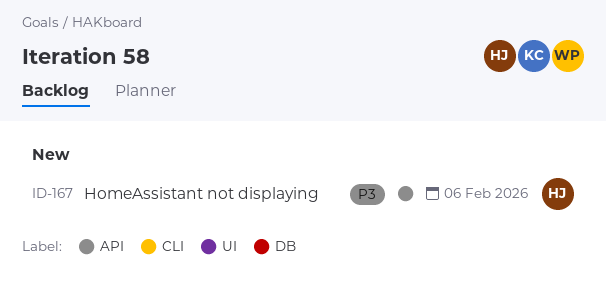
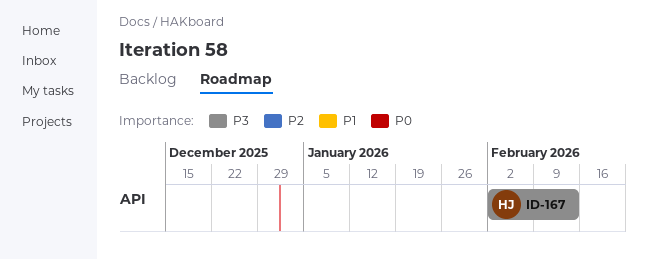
ID-167, due: Feb 6 -> Feb 13

